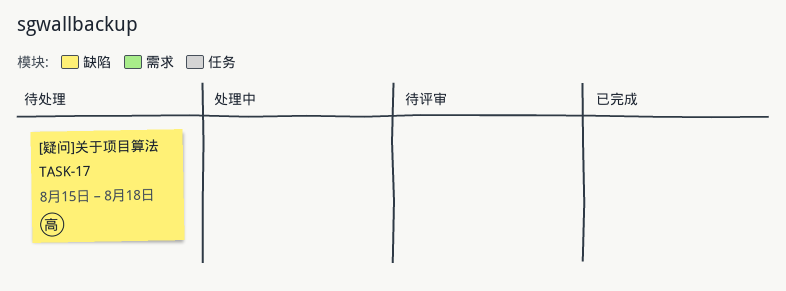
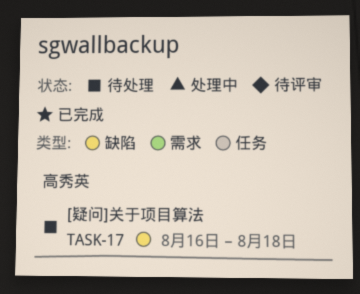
TASK-17, start: Aug 15 -> Aug 16

